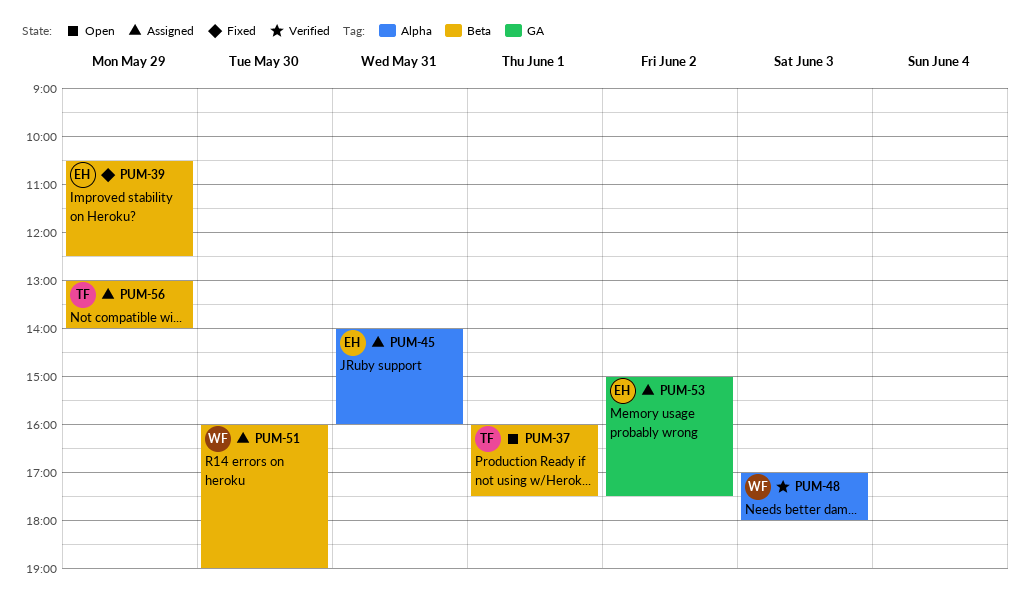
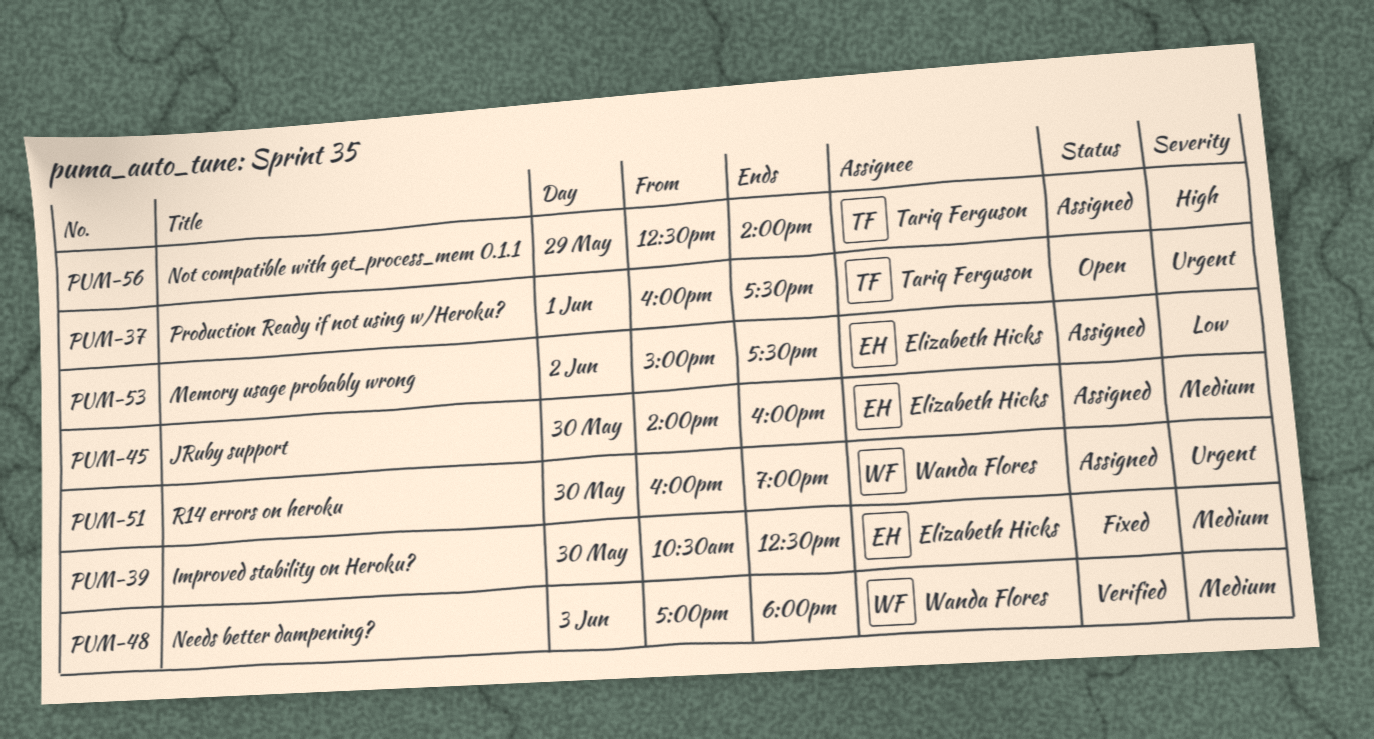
PUM-39, day: May 29 -> May 30
PUM-45, day: May 31 -> May 30
PUM-56, begins: 13:00 -> 12:30

